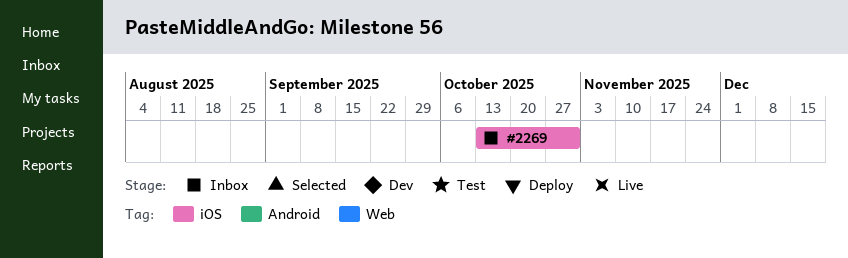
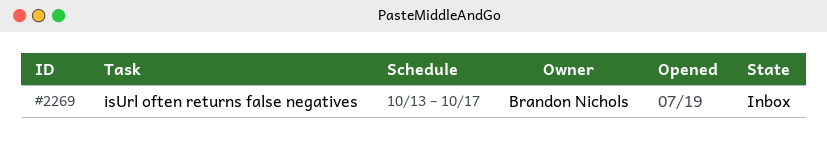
#2269, due: Oct 31 -> Oct 17

